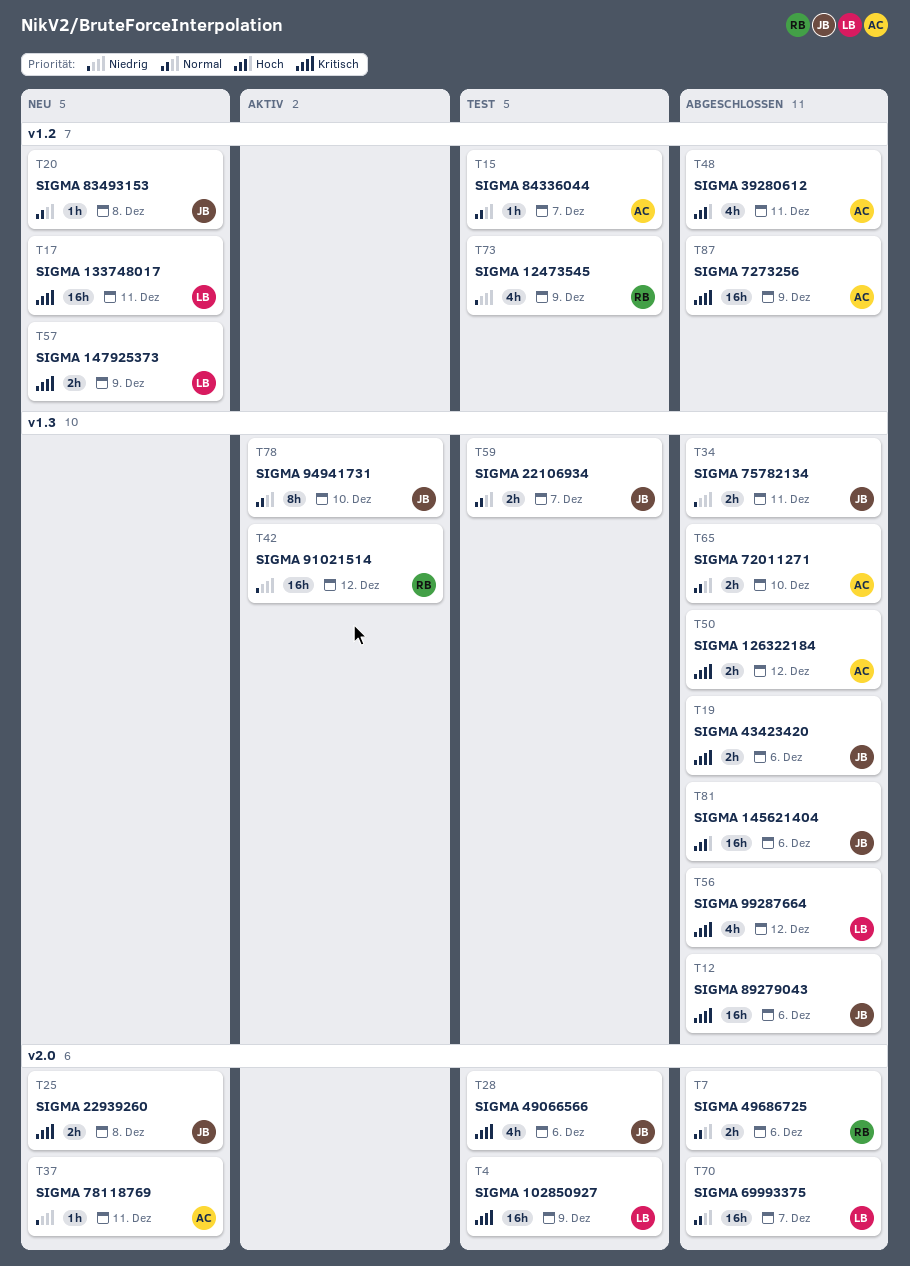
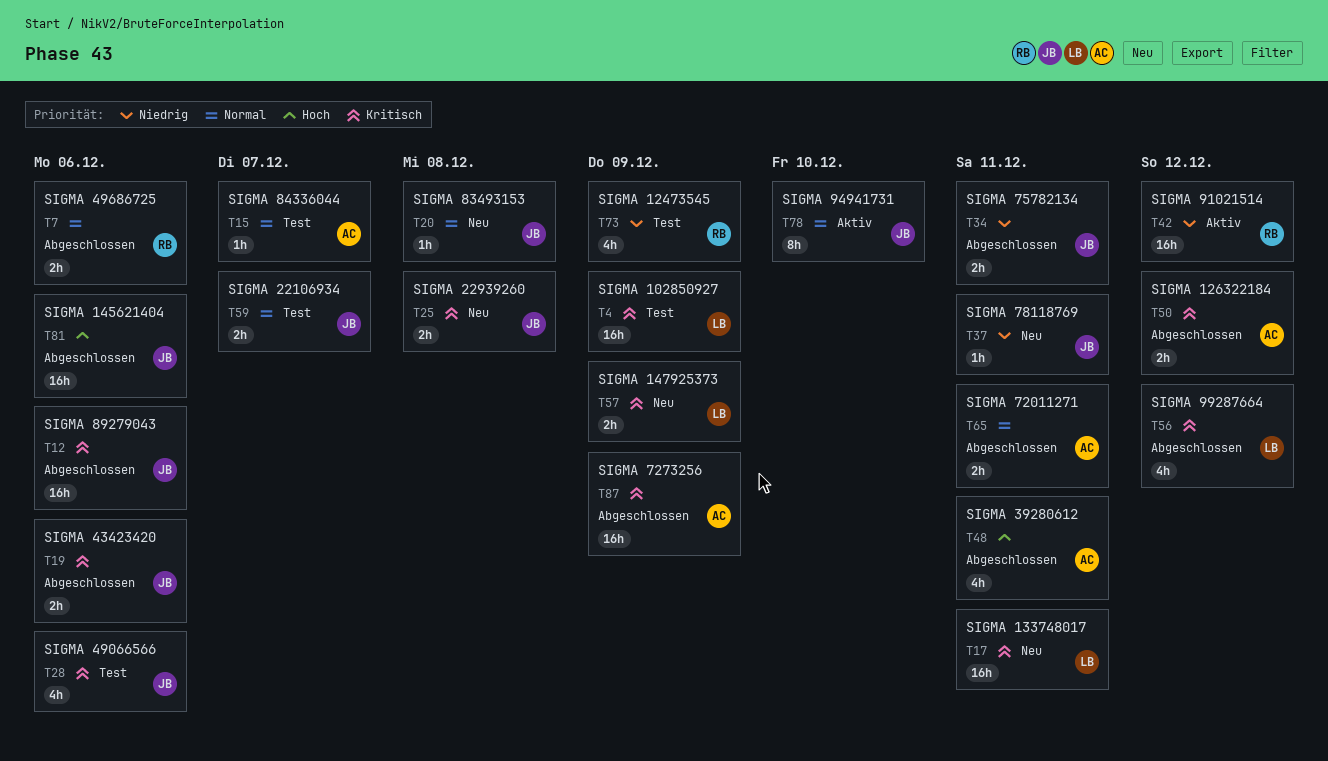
T37, owner: AC -> JB
T65, due: Dec 10 -> Dec 11
T70: present -> none

